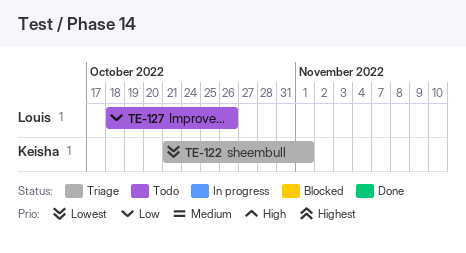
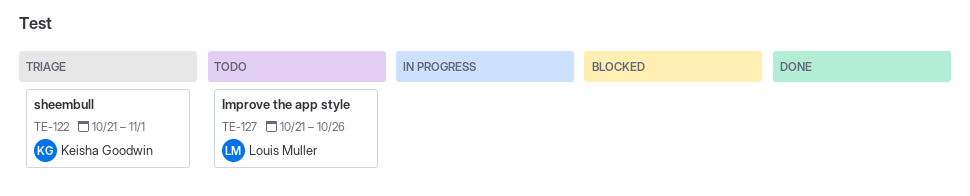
TE-127, start: Oct 18 -> Oct 21

